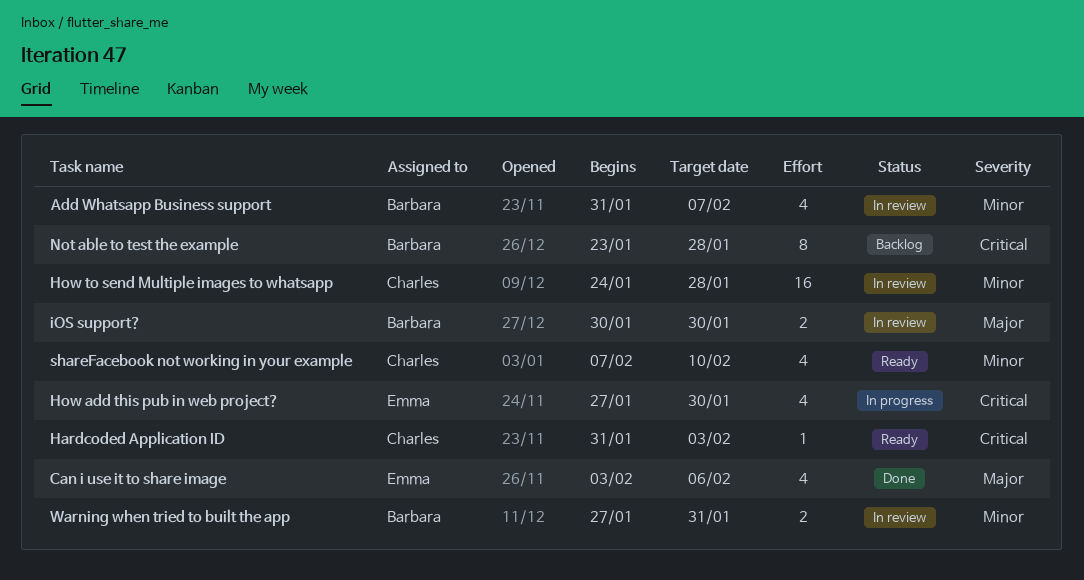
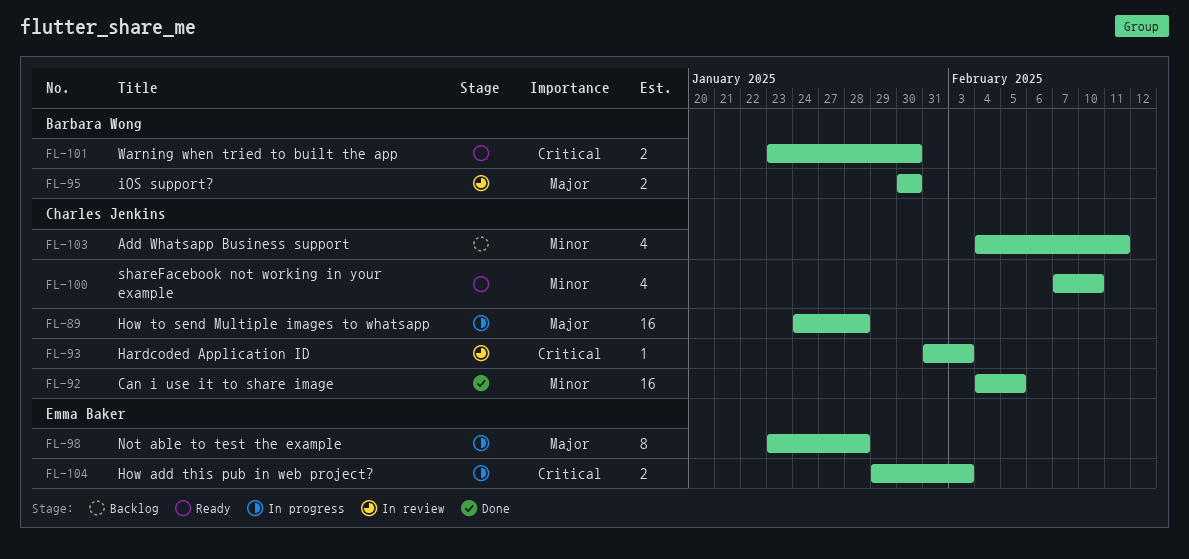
Add Whatsapp Business support, status: In review -> Backlog
Add Whatsapp Business support, owner: Barbara Wong -> Charles Jenkins
Add Whatsapp Business support, start: Jan 31 -> Feb 4
Add Whatsapp Business support, due: Feb 7 -> Feb 11
Can i use it to share image, owner: Emma Baker -> Charles Jenkins
Can i use it to share image, priority: Major -> Minor
Can i use it to share image, estimate: 4 -> 16
Can i use it to share image, start: Feb 3 -> Feb 4
Can i use it to share image, due: Feb 6 -> Feb 5
Hardcoded Application ID, status: Ready -> In review
How add this pub in web project?, estimate: 4 -> 2
How add this pub in web project?, start: Jan 27 -> Jan 29
How add this pub in web project?, due: Jan 30 -> Feb 3
How to send Multiple images to whatsapp, status: In review -> In progress
How to send Multiple images to whatsapp, priority: Minor -> Major
Not able to test the example, status: Backlog -> In progress
Not able to test the example, owner: Barbara Wong -> Emma Baker
Not able to test the example, priority: Critical -> Major
Warning when tried to built the app, status: In review -> Ready
Warning when tried to built the app, priority: Minor -> Critical
Warning when tried to built the app, start: Jan 27 -> Jan 23
Warning when tried to built the app, due: Jan 31 -> Jan 30

